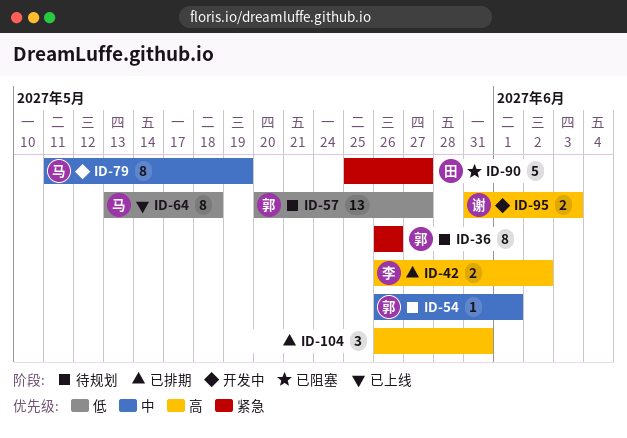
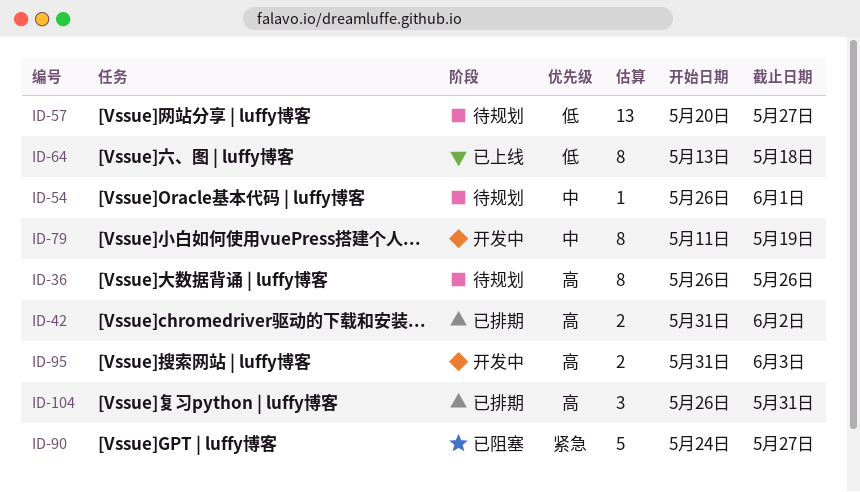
ID-36, priority: 紧急 -> 高
ID-42, start: May 26 -> May 31
ID-90, start: May 25 -> May 24

